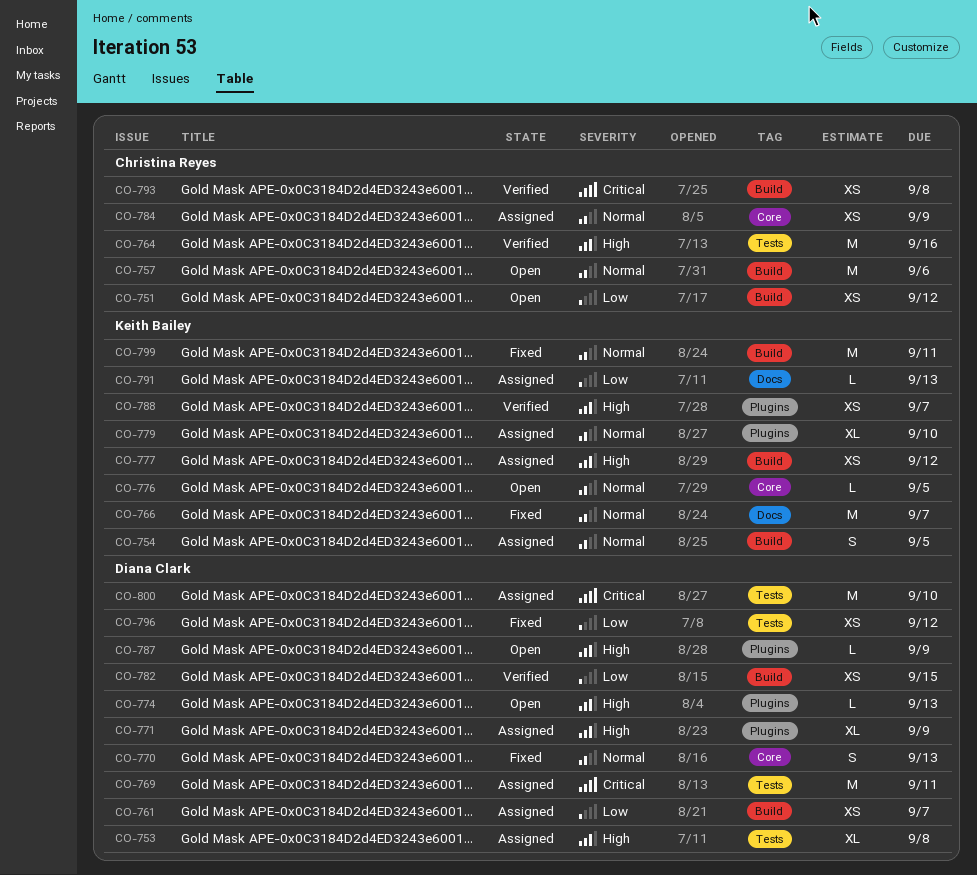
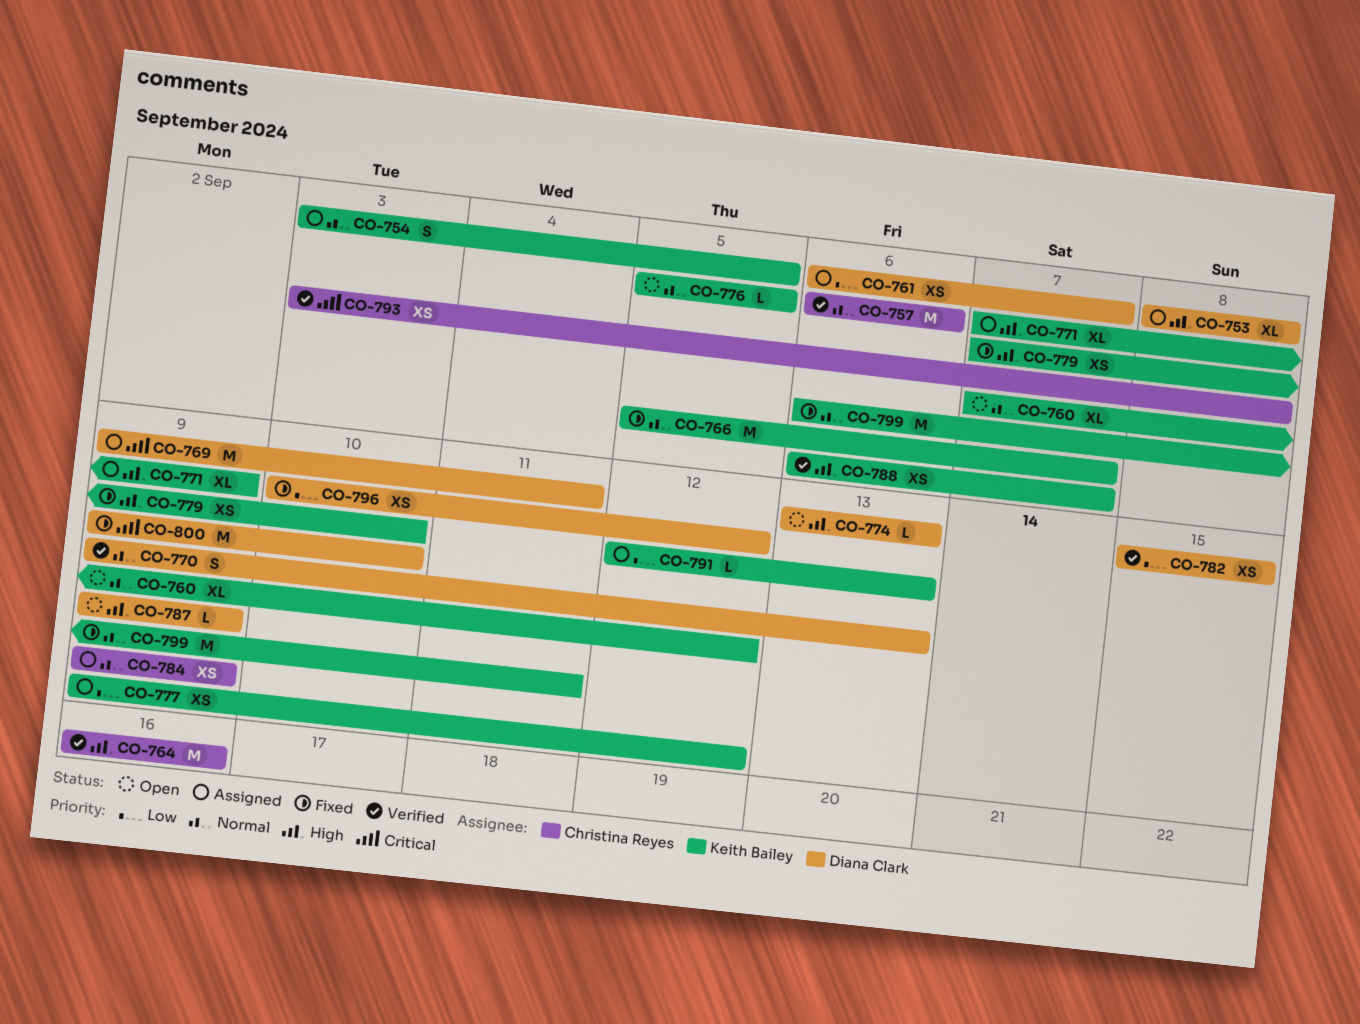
CO-751: present -> none
CO-757, status: Open -> Verified
CO-760: none -> present
CO-770, status: Fixed -> Verified
CO-771, owner: Diana Clark -> Keith Bailey
CO-777, priority: High -> Low
CO-779, status: Assigned -> Fixed
CO-779, priority: Normal -> High
CO-779, estimate: XL -> XS
CO-800, status: Assigned -> Fixed

